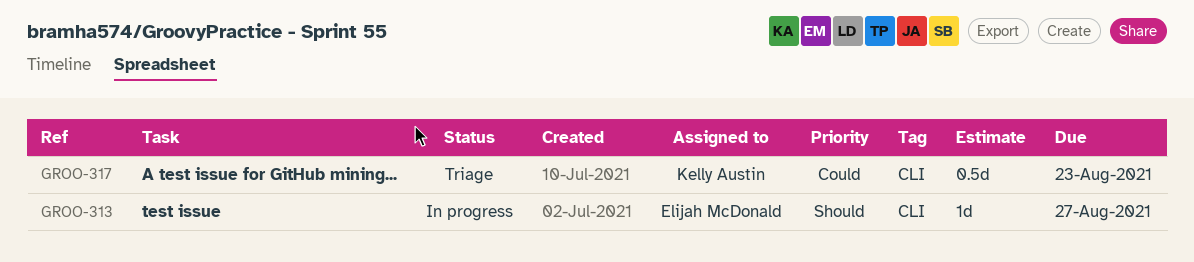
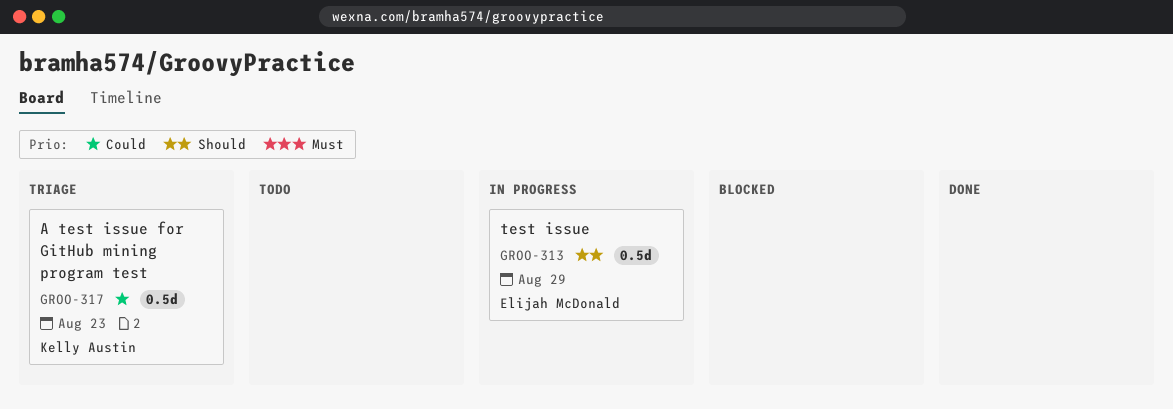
GROO-313, estimate: 1d -> 0.5d
GROO-313, due: Aug 27 -> Aug 29

